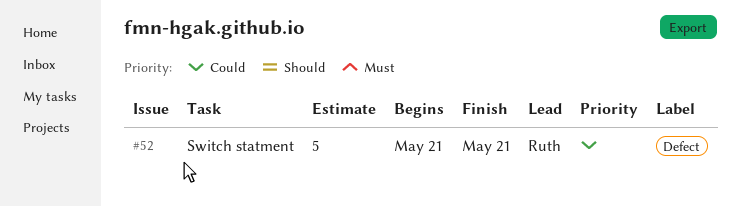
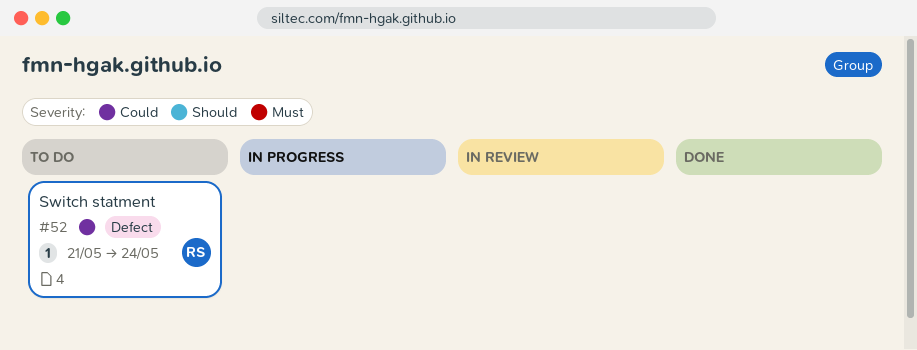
#52, estimate: 5 -> 1
#52, due: May 21 -> May 24

